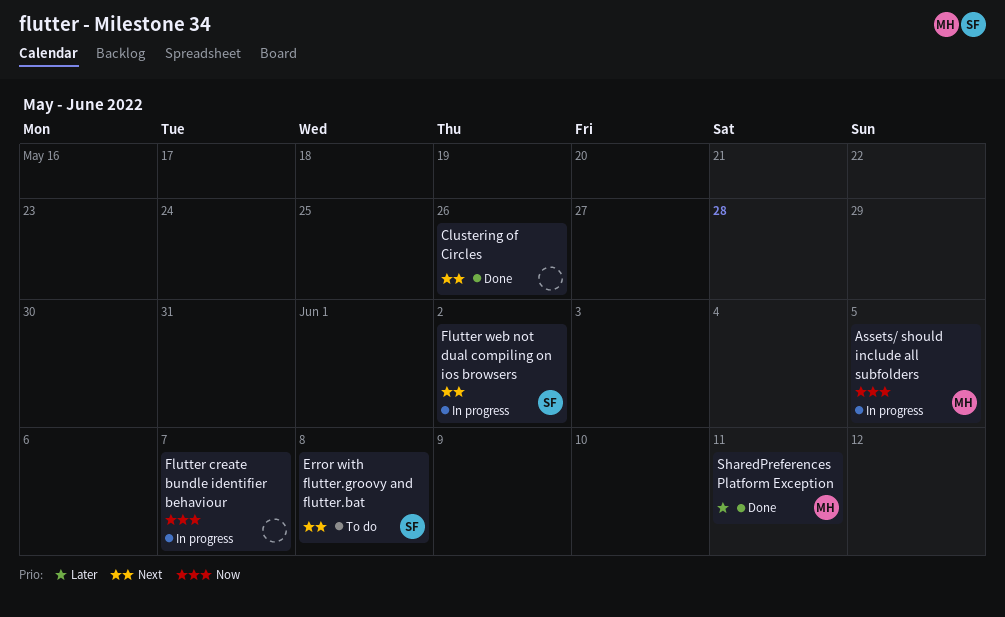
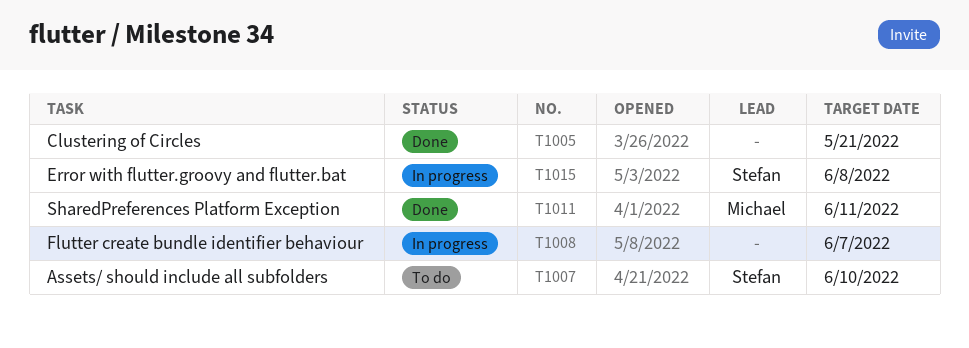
Assets/ should include all subfolders, status: In progress -> To do
Assets/ should include all subfolders, owner: Michael -> Stefan
Assets/ should include all subfolders, due: Jun 5 -> Jun 10
Clustering of Circles, due: May 26 -> May 21
Error with flutter.groovy and flutter.bat, status: To do -> In progress
Flutter web not dual compiling on ios browsers: present -> none

